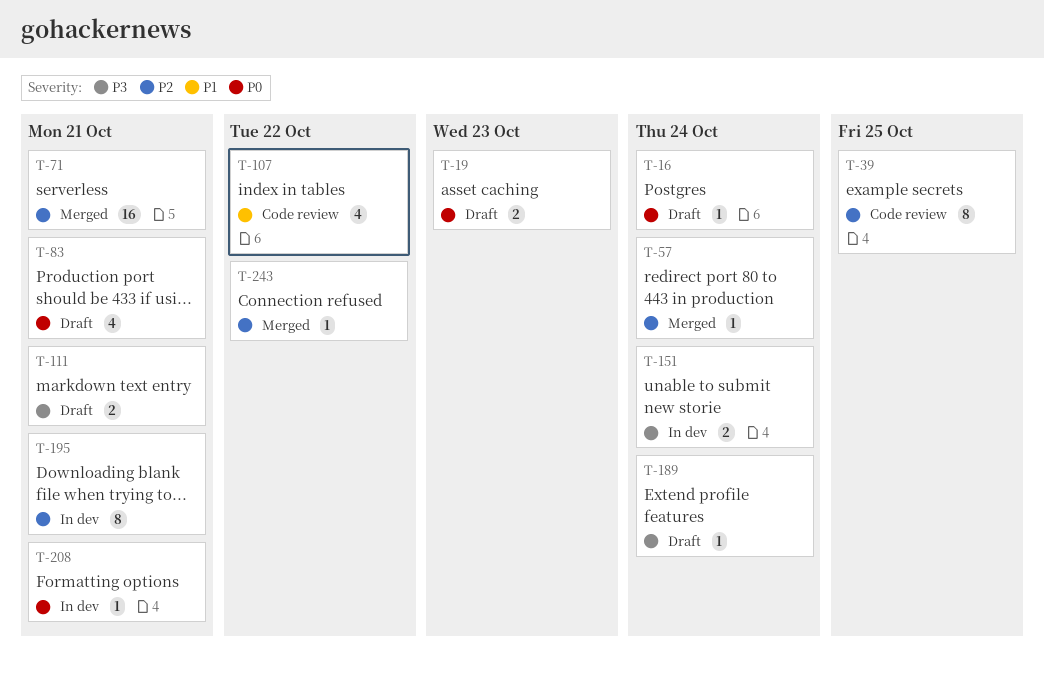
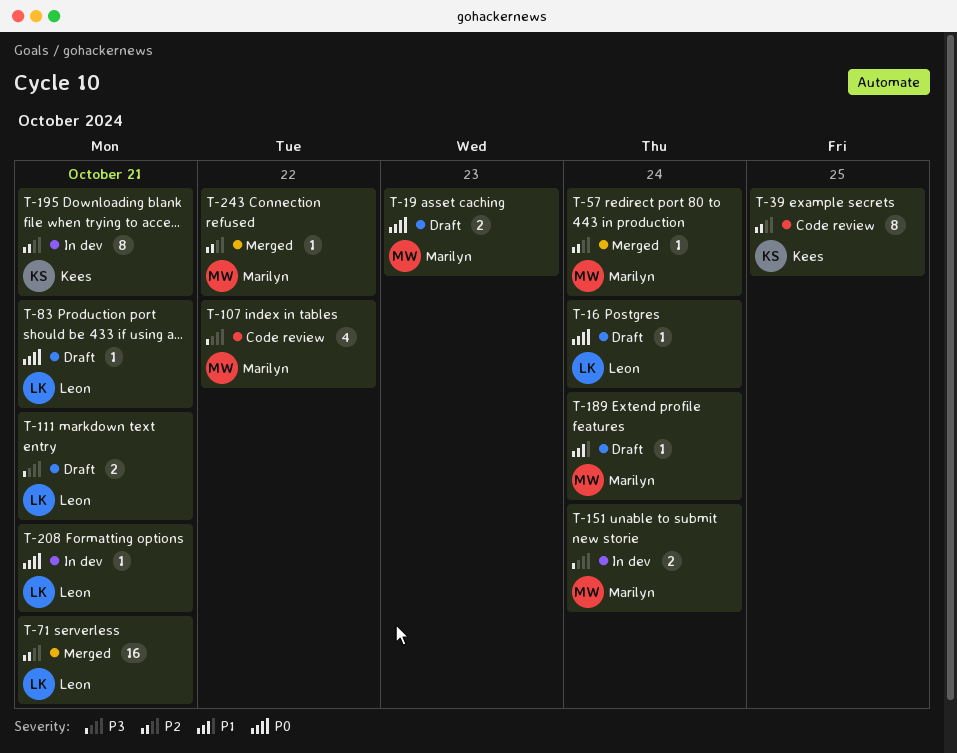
T-83, estimate: 4 -> 1
T-107, priority: P1 -> P3
T-189, priority: P3 -> P1

